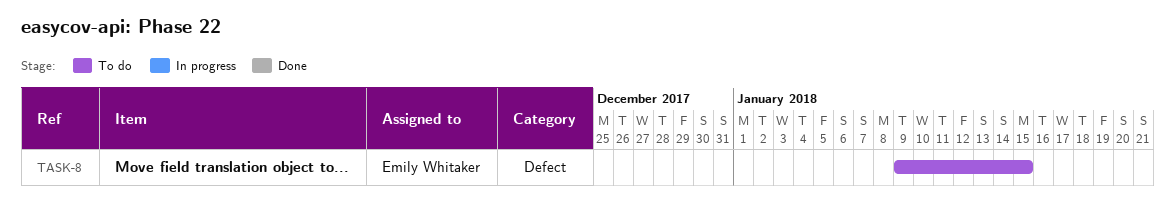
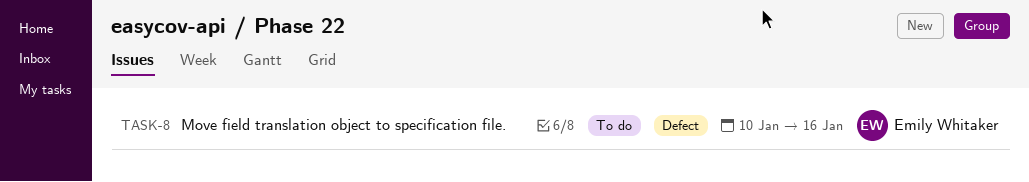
TASK-8, start: Jan 9 -> Jan 10
TASK-8, due: Jan 15 -> Jan 16

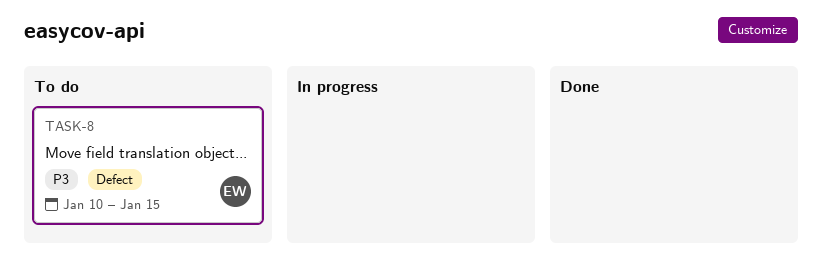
TASK-8, due: Jan 16 -> Jan 15

